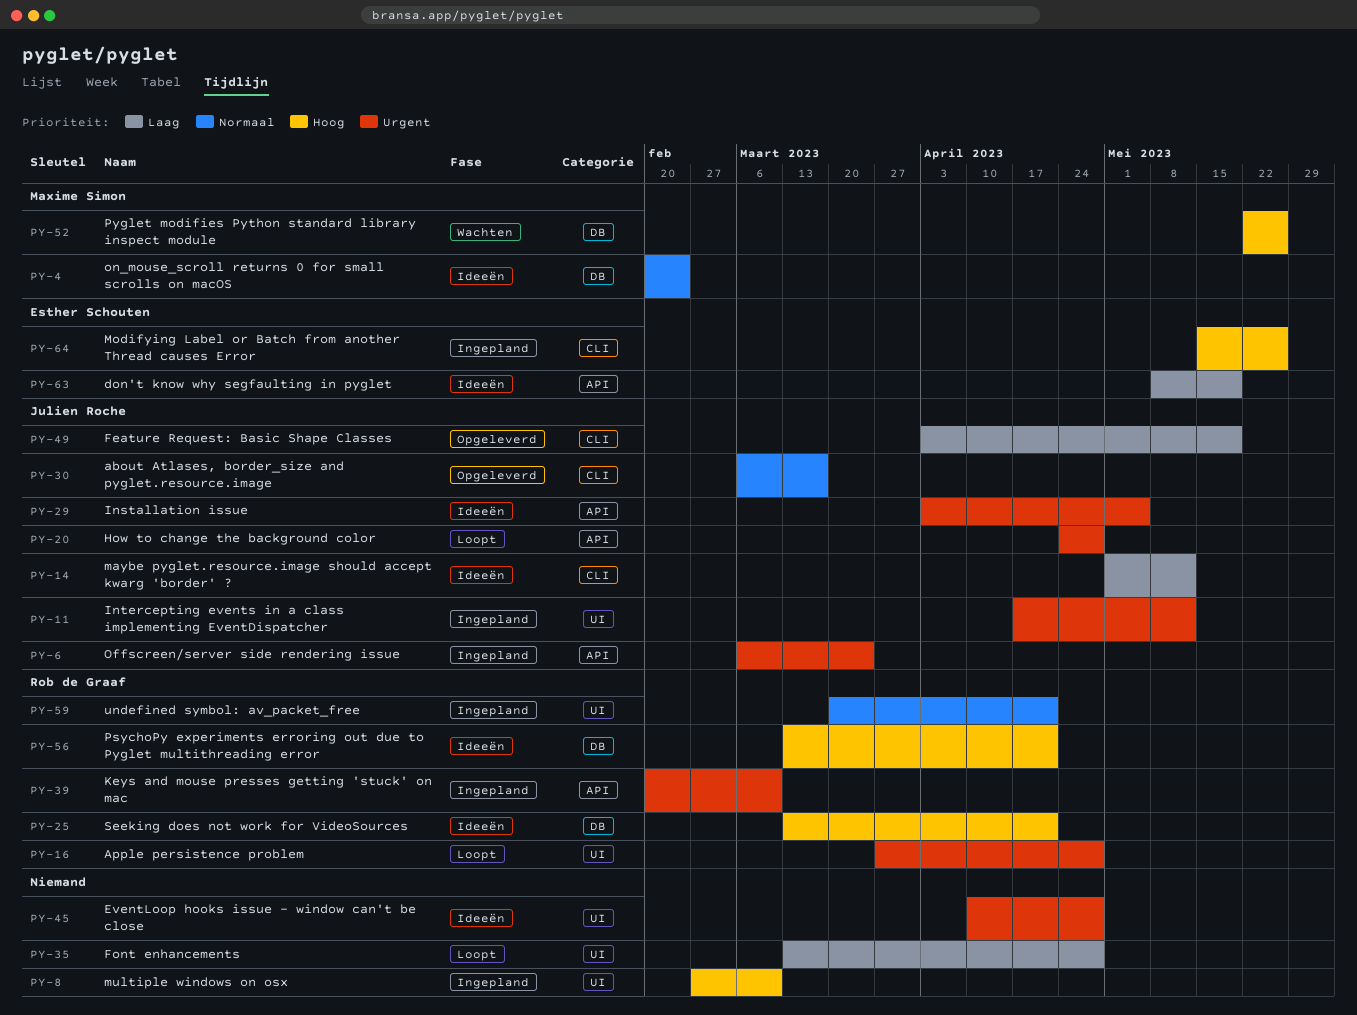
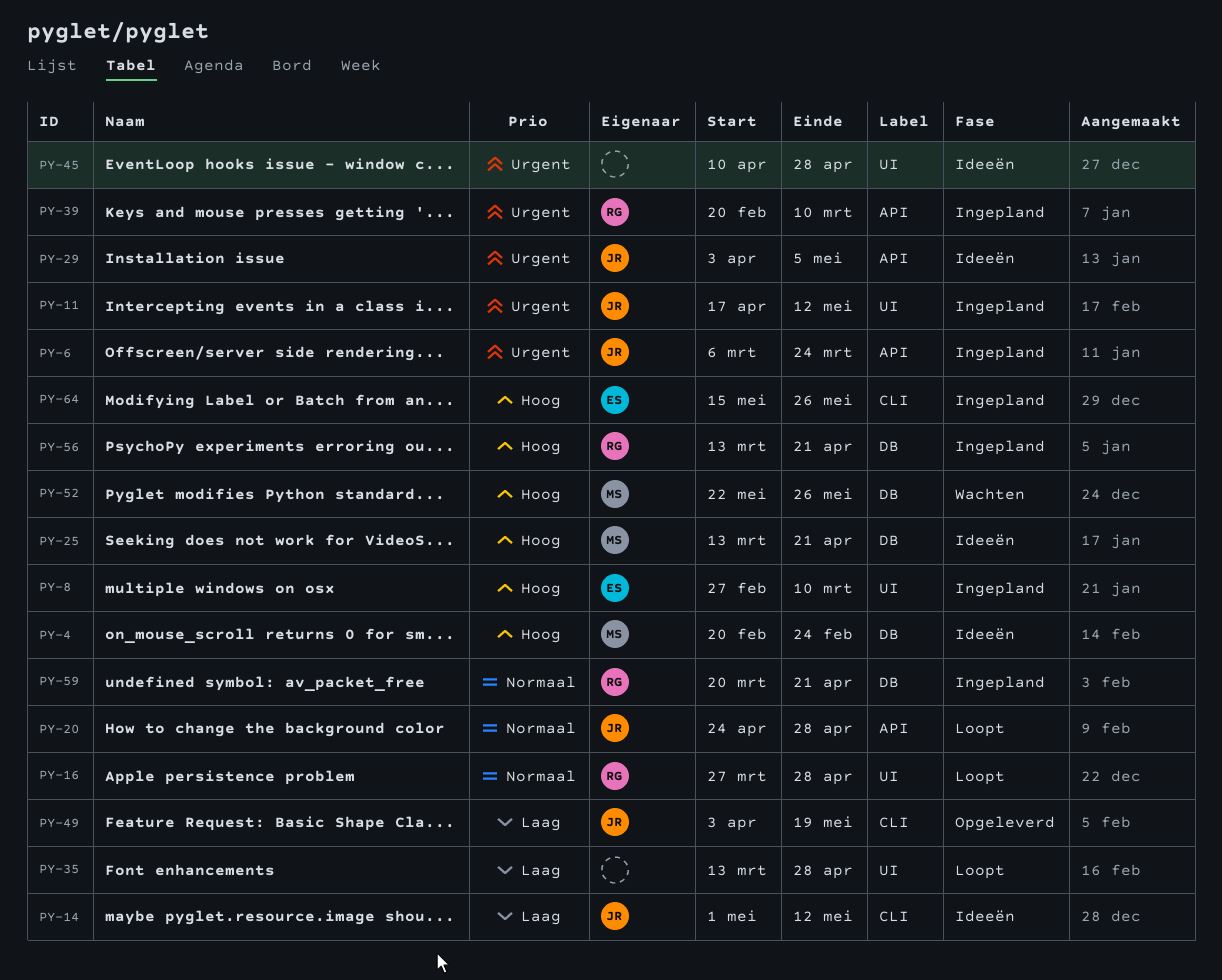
PY-4, priority: Normaal -> Hoog
PY-8, owner: none -> Esther Schouten
PY-16, priority: Urgent -> Normaal
PY-20, priority: Urgent -> Normaal
PY-25, owner: Rob de Graaf -> Maxime Simon
PY-30: present -> none
PY-56, status: Ideeën -> Ingepland
PY-59, label: UI -> DB
PY-63: present -> none

